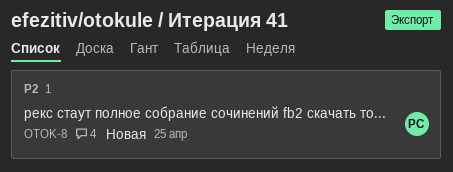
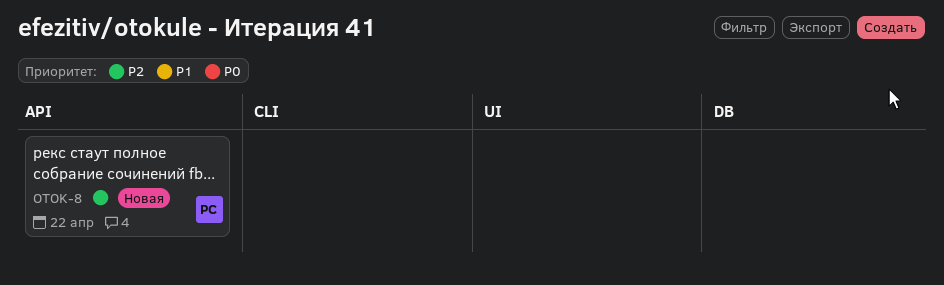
OTOK-8, due: Apr 25 -> Apr 22

